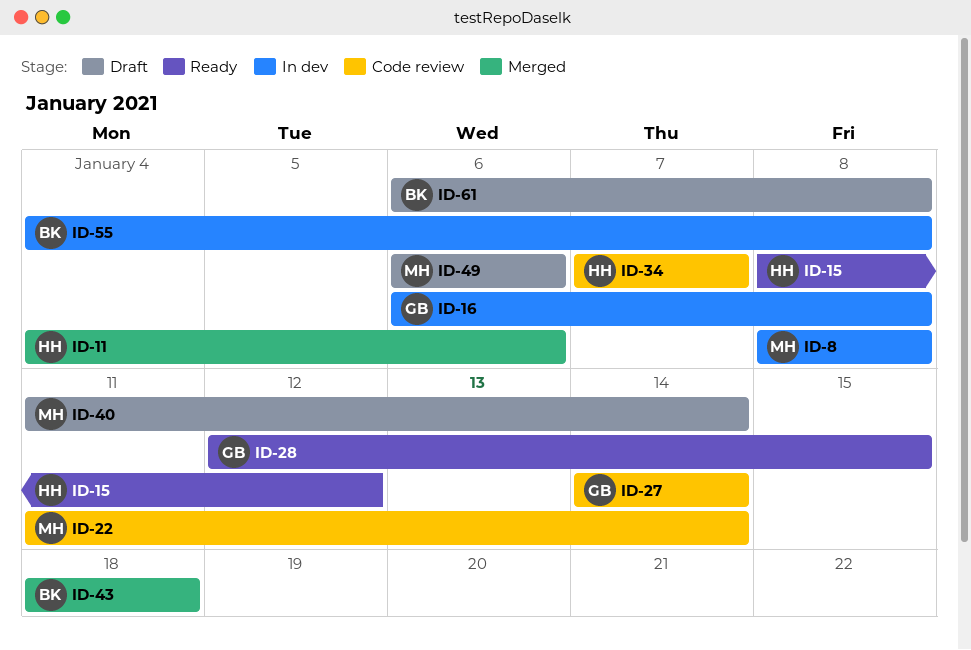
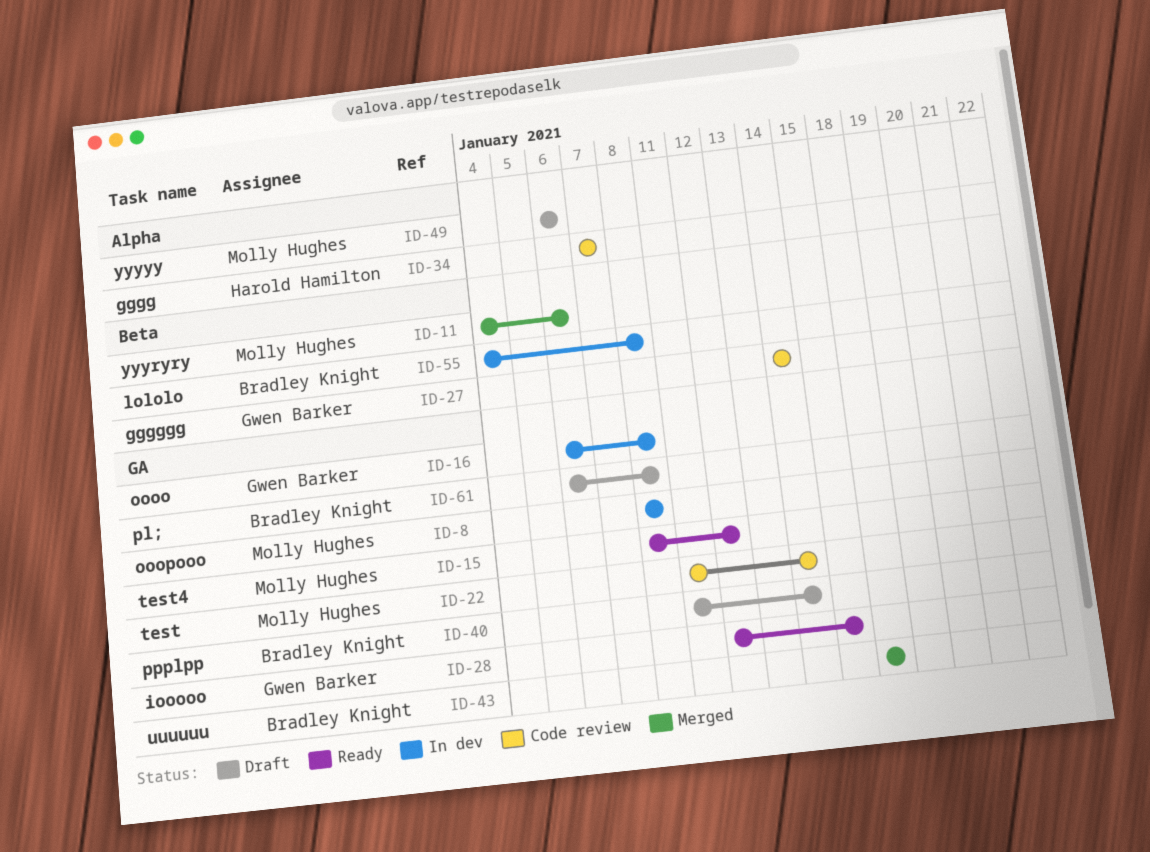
ID-11, owner: Harold Hamilton -> Molly Hughes
ID-15, owner: Harold Hamilton -> Molly Hughes
ID-40, owner: Molly Hughes -> Bradley Knight

